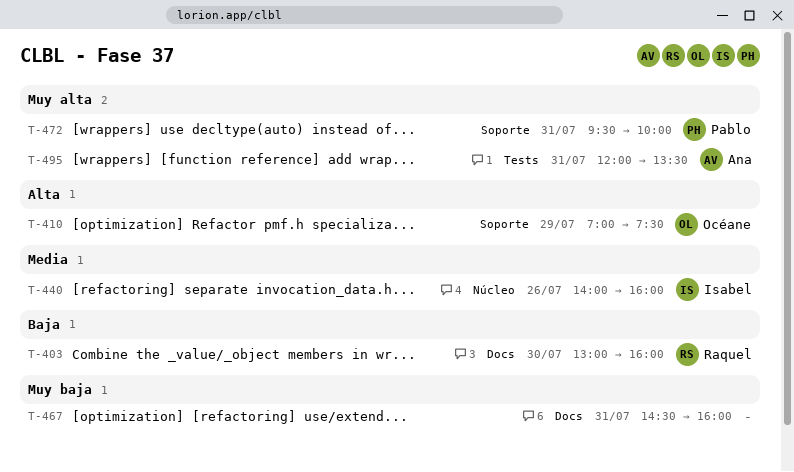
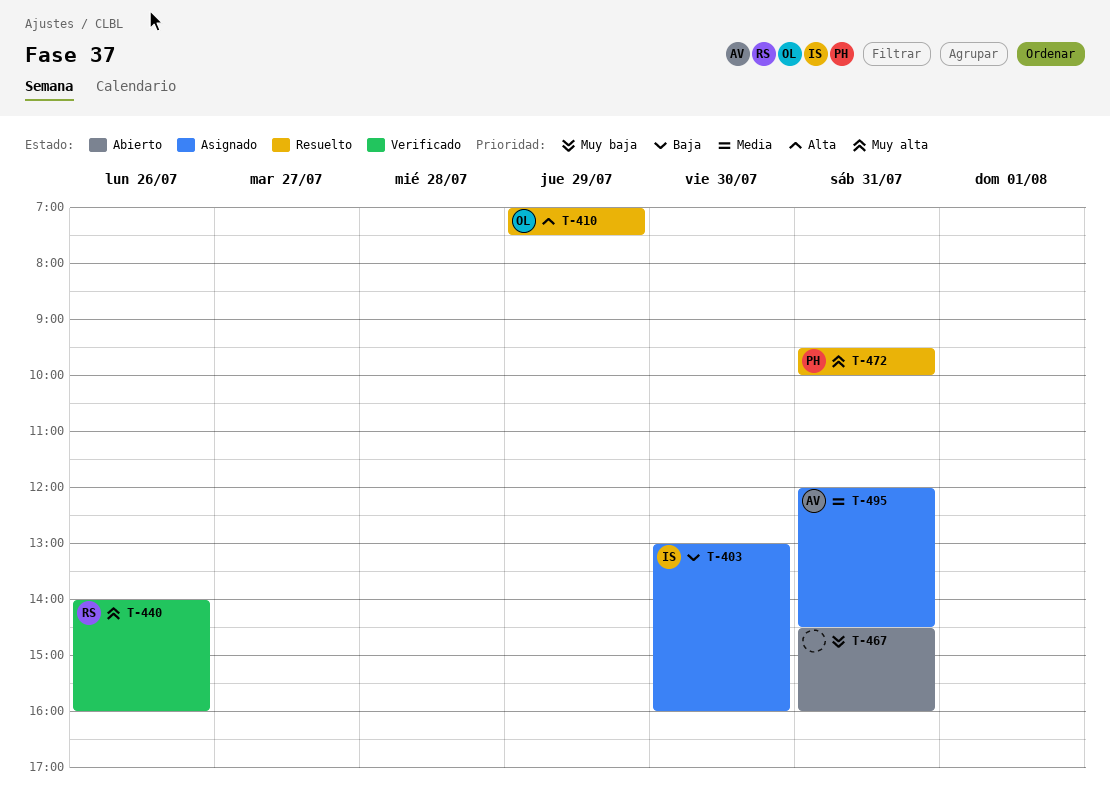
T-403, owner: Raquel -> Isabel
T-440, owner: Isabel -> Raquel
T-440, priority: Media -> Muy alta
T-495, priority: Muy alta -> Media
T-495, ends: 13:30 -> 14:30

